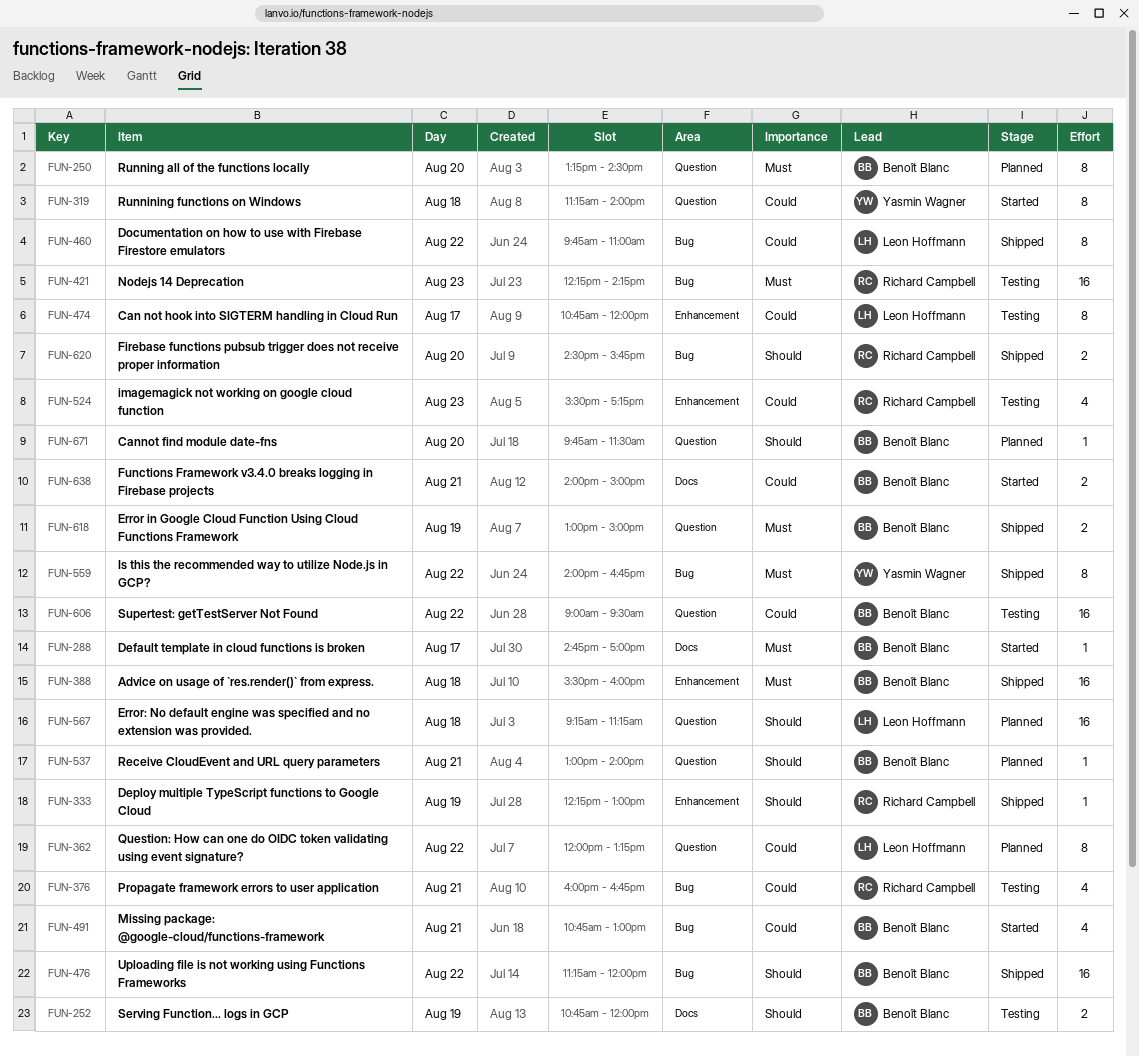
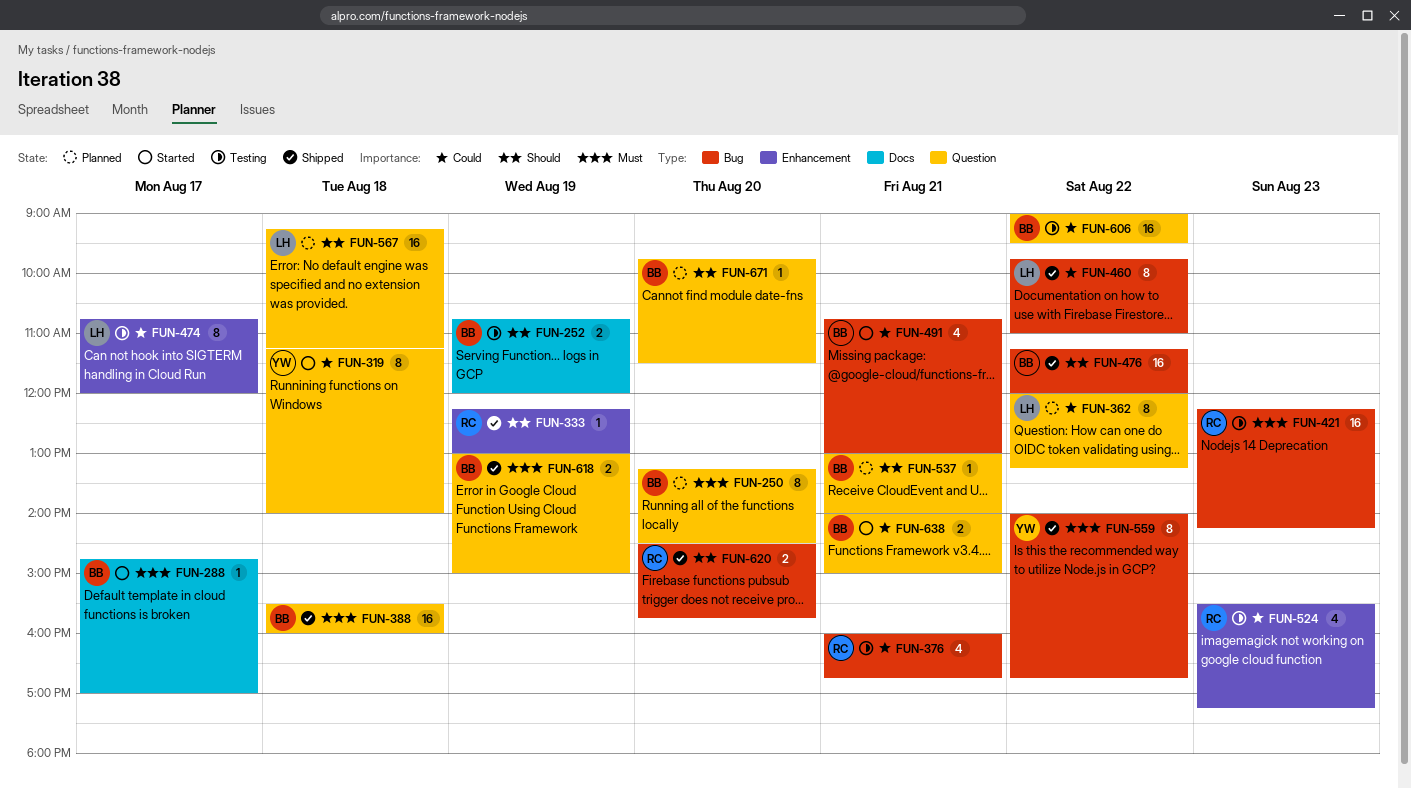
FUN-388, label: Enhancement -> Question
FUN-638, label: Docs -> Question

